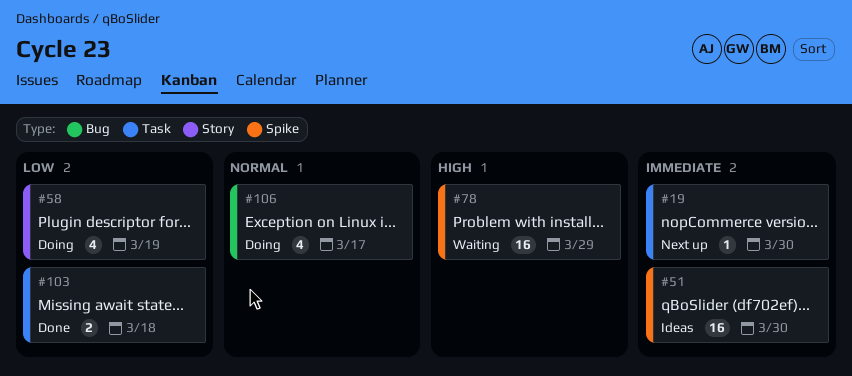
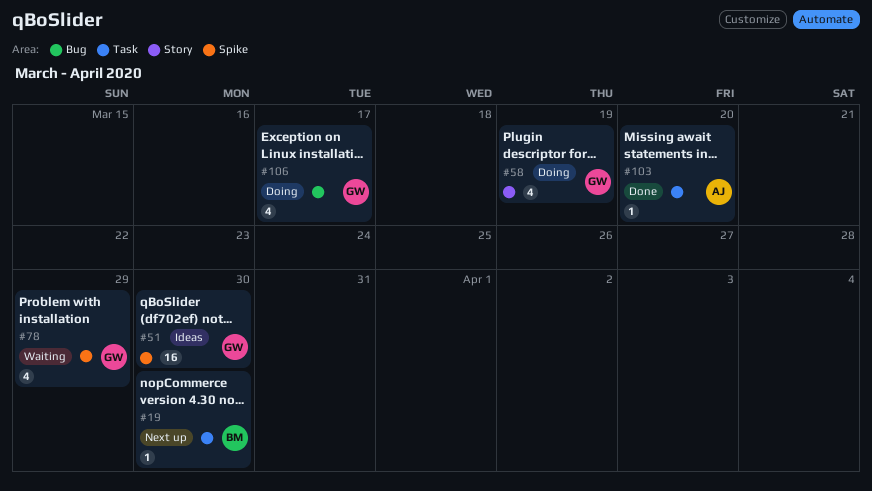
#78, estimate: 16 -> 4
#103, estimate: 2 -> 1
#103, due: Mar 18 -> Mar 20

